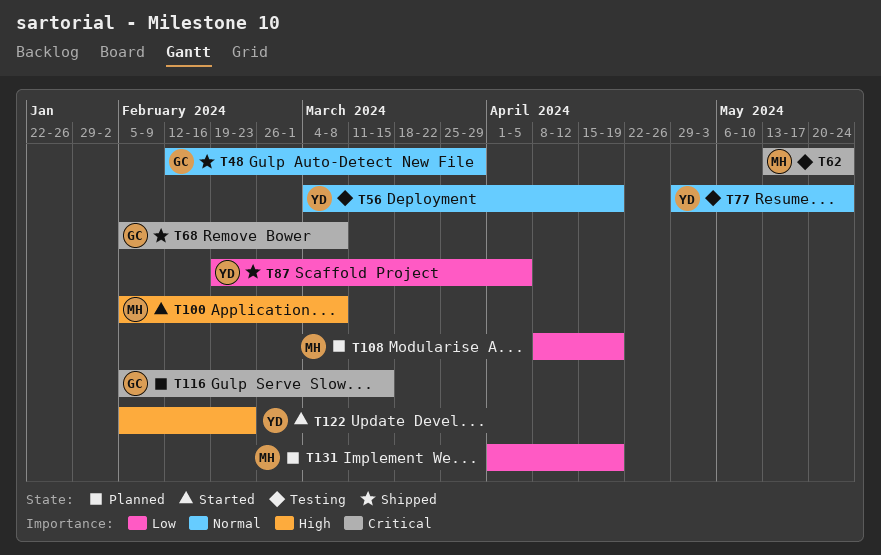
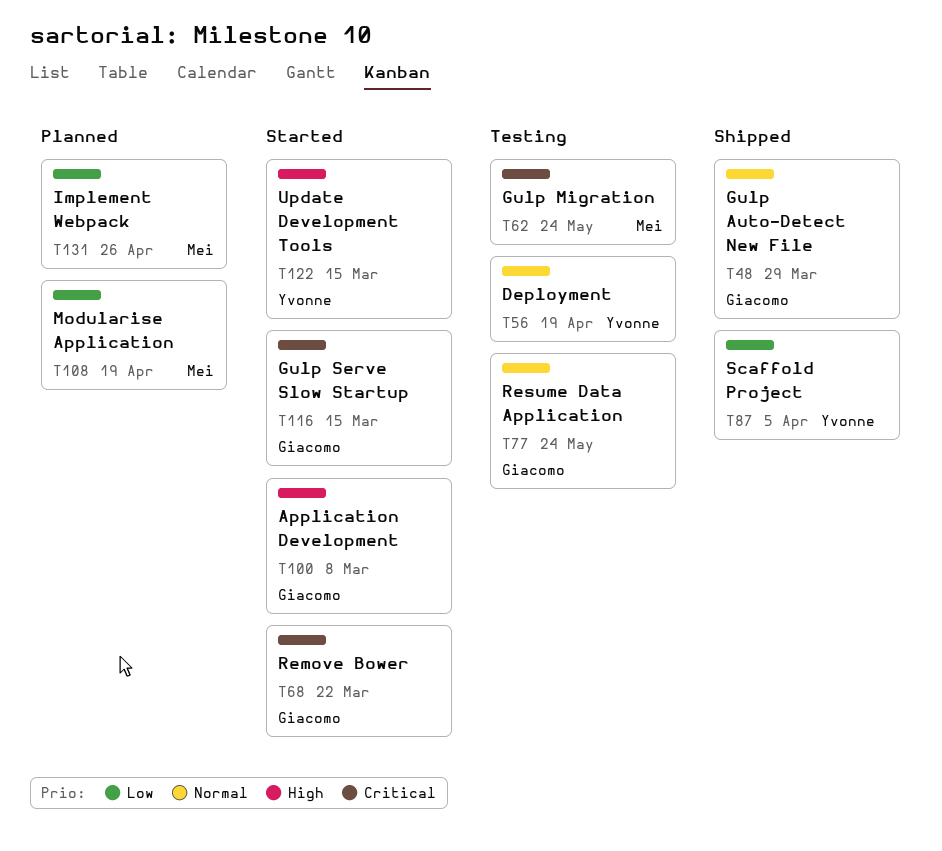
T68, status: Shipped -> Started
T68, due: Mar 8 -> Mar 22
T77, owner: Yvonne -> Giacomo
T100, owner: Mei -> Giacomo
T116, status: Planned -> Started
T122, due: Feb 23 -> Mar 15
T131, due: Apr 19 -> Apr 26

